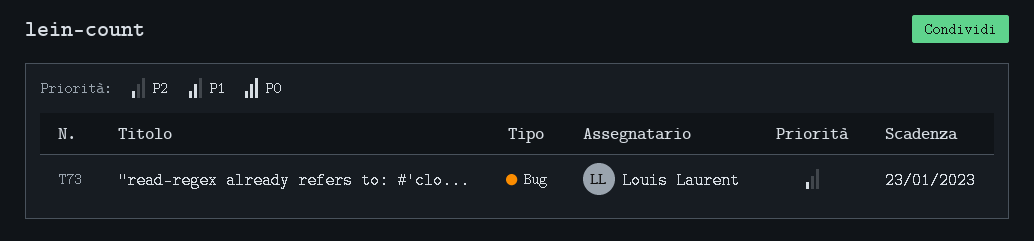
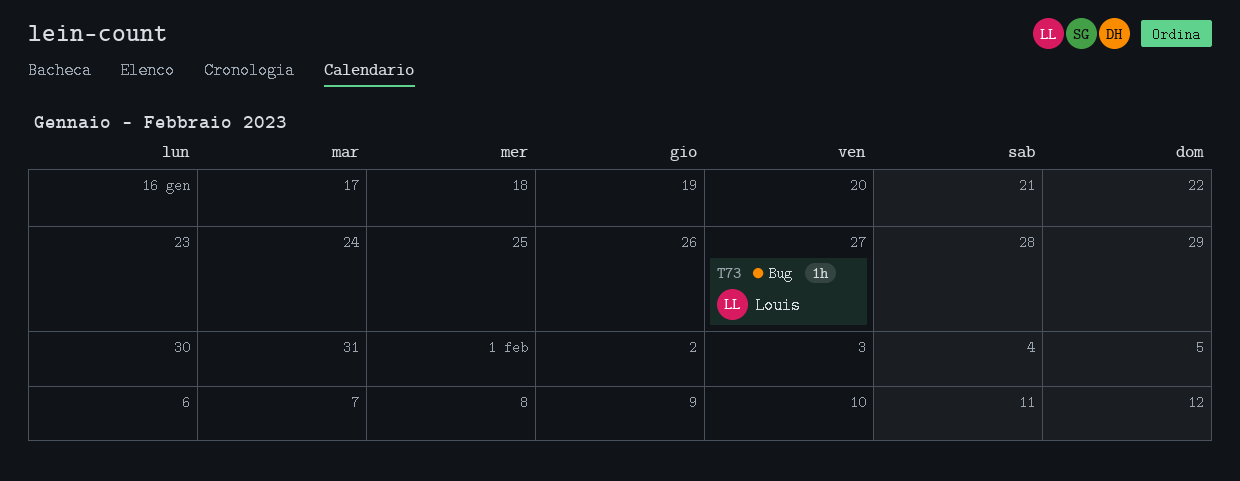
T73, due: Jan 23 -> Jan 27

